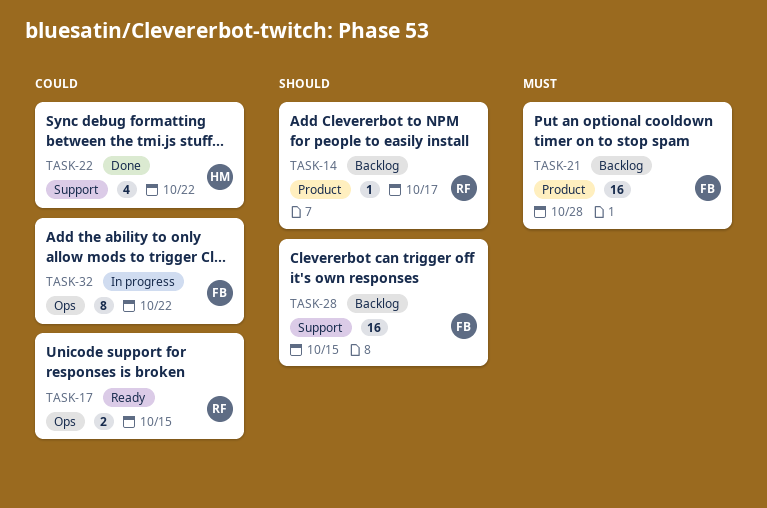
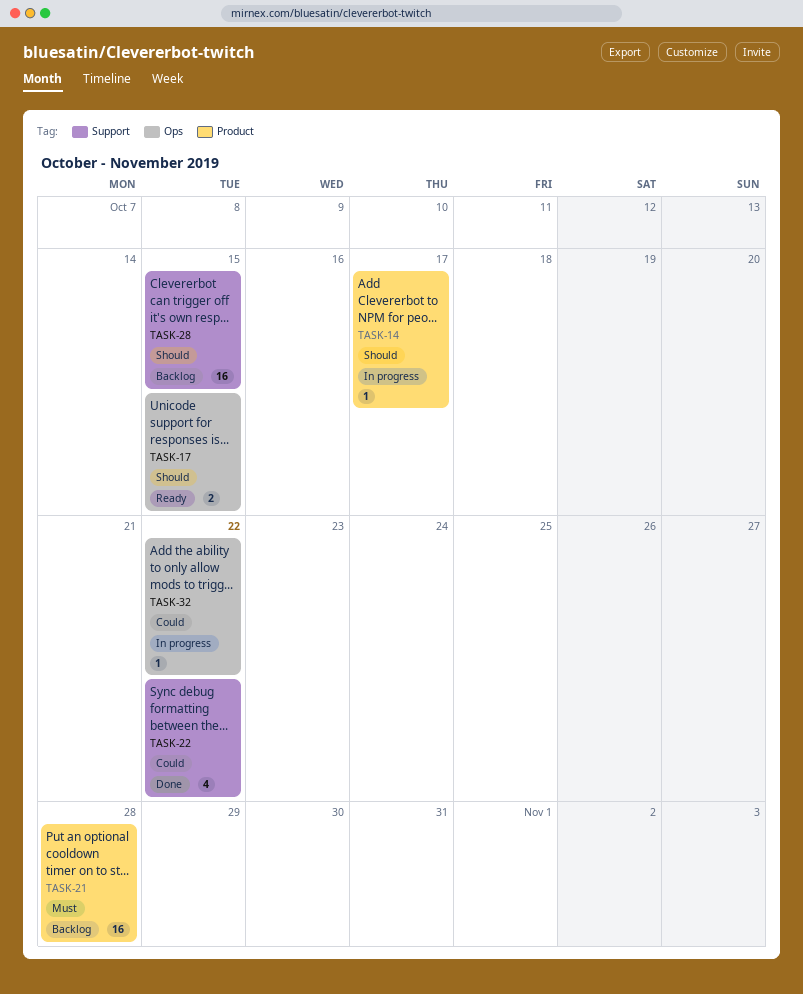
TASK-14, status: Backlog -> In progress
TASK-17, priority: Could -> Should
TASK-32, estimate: 8 -> 1

